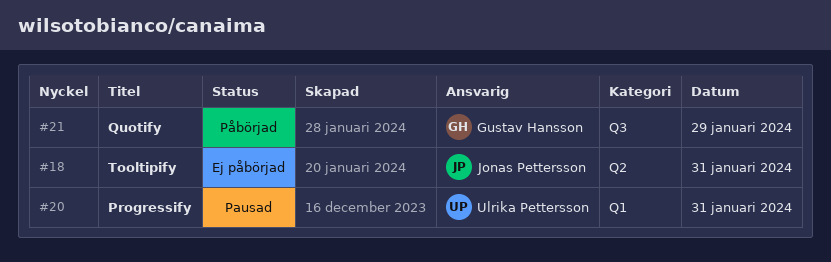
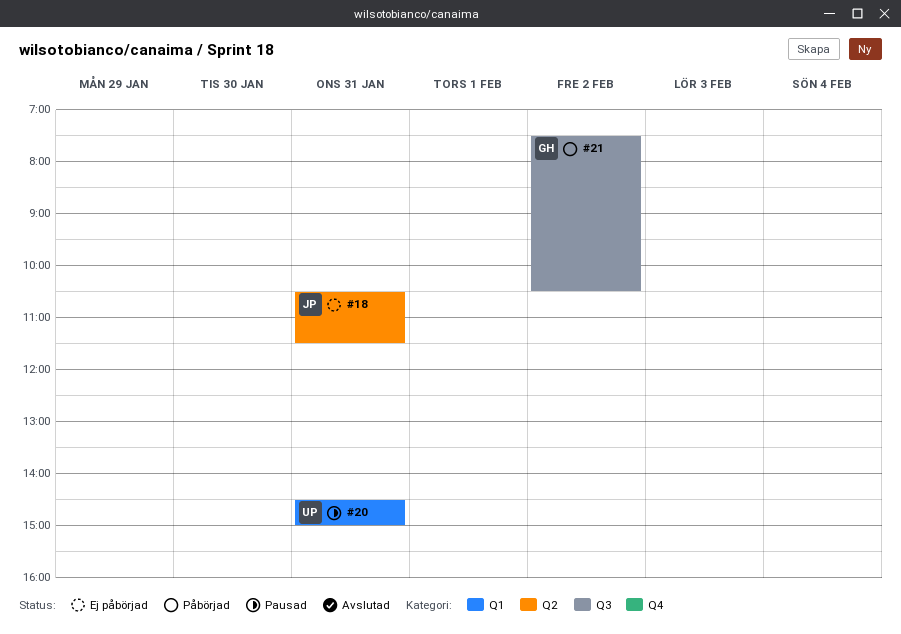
#21, day: Jan 29 -> Feb 2

